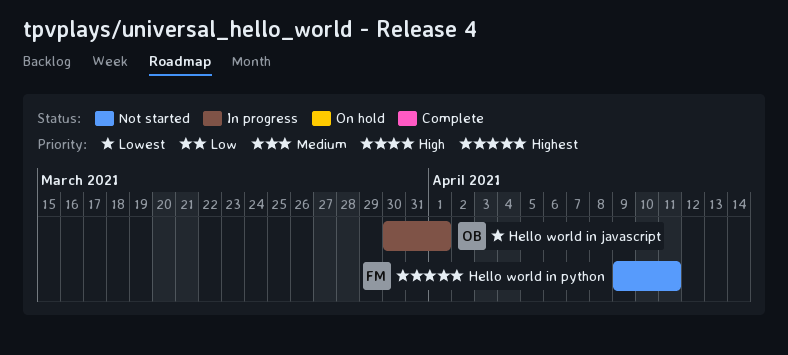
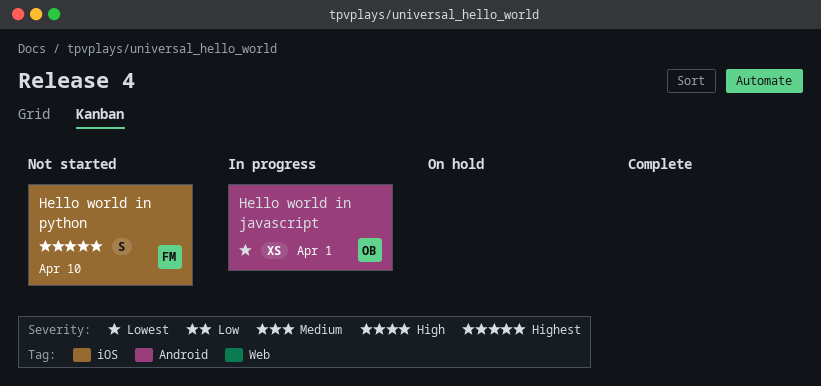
Hello world in python, due: Apr 11 -> Apr 10

